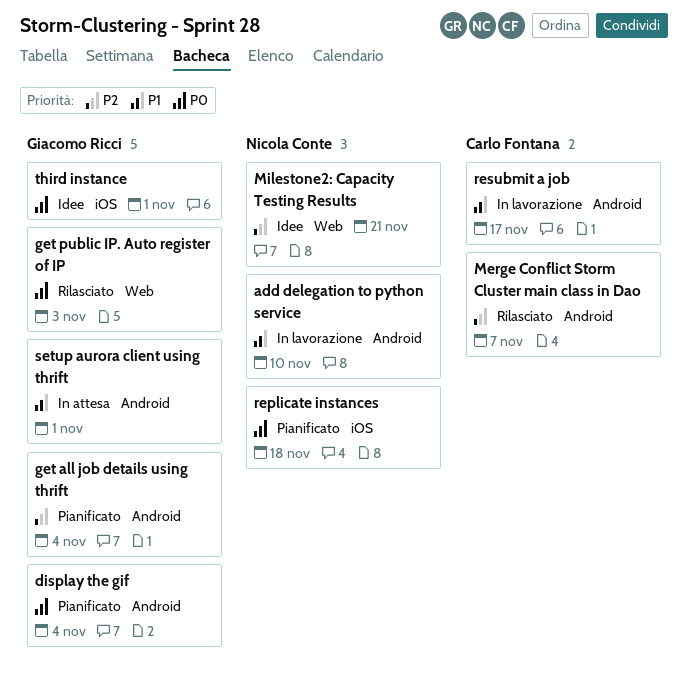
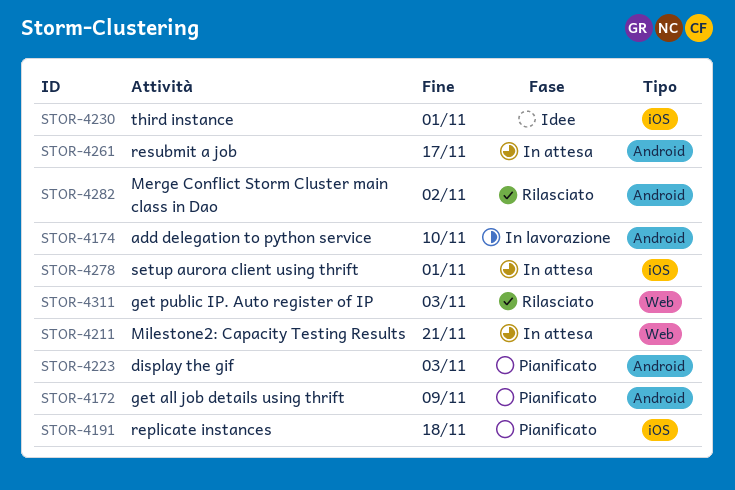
display the gif, due: Nov 4 -> Nov 3
get all job details using thrift, due: Nov 4 -> Nov 9
Merge Conflict Storm Cluster main class in Dao, due: Nov 7 -> Nov 2
Milestone2: Capacity Testing Results, status: Idee -> In attesa
resubmit a job, status: In lavorazione -> In attesa
setup aurora client using thrift, label: Android -> iOS

